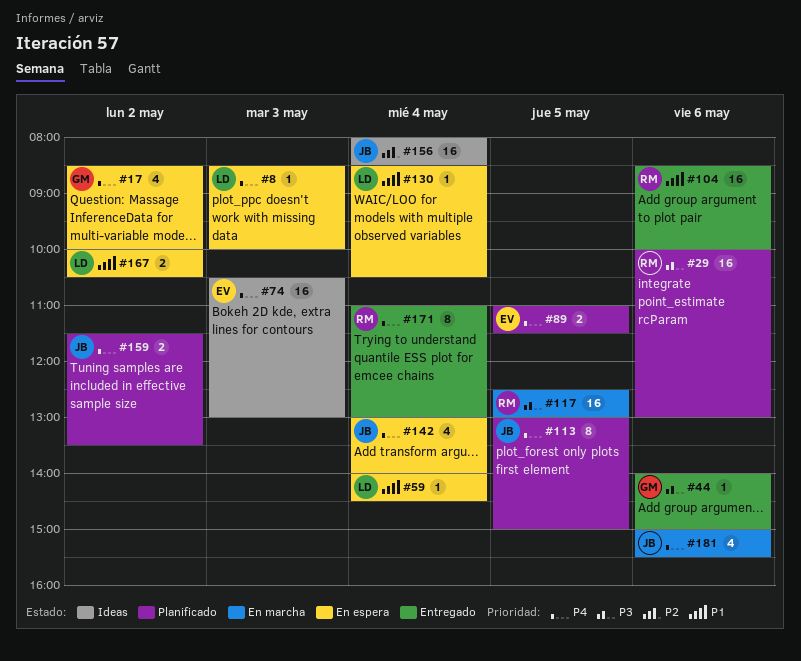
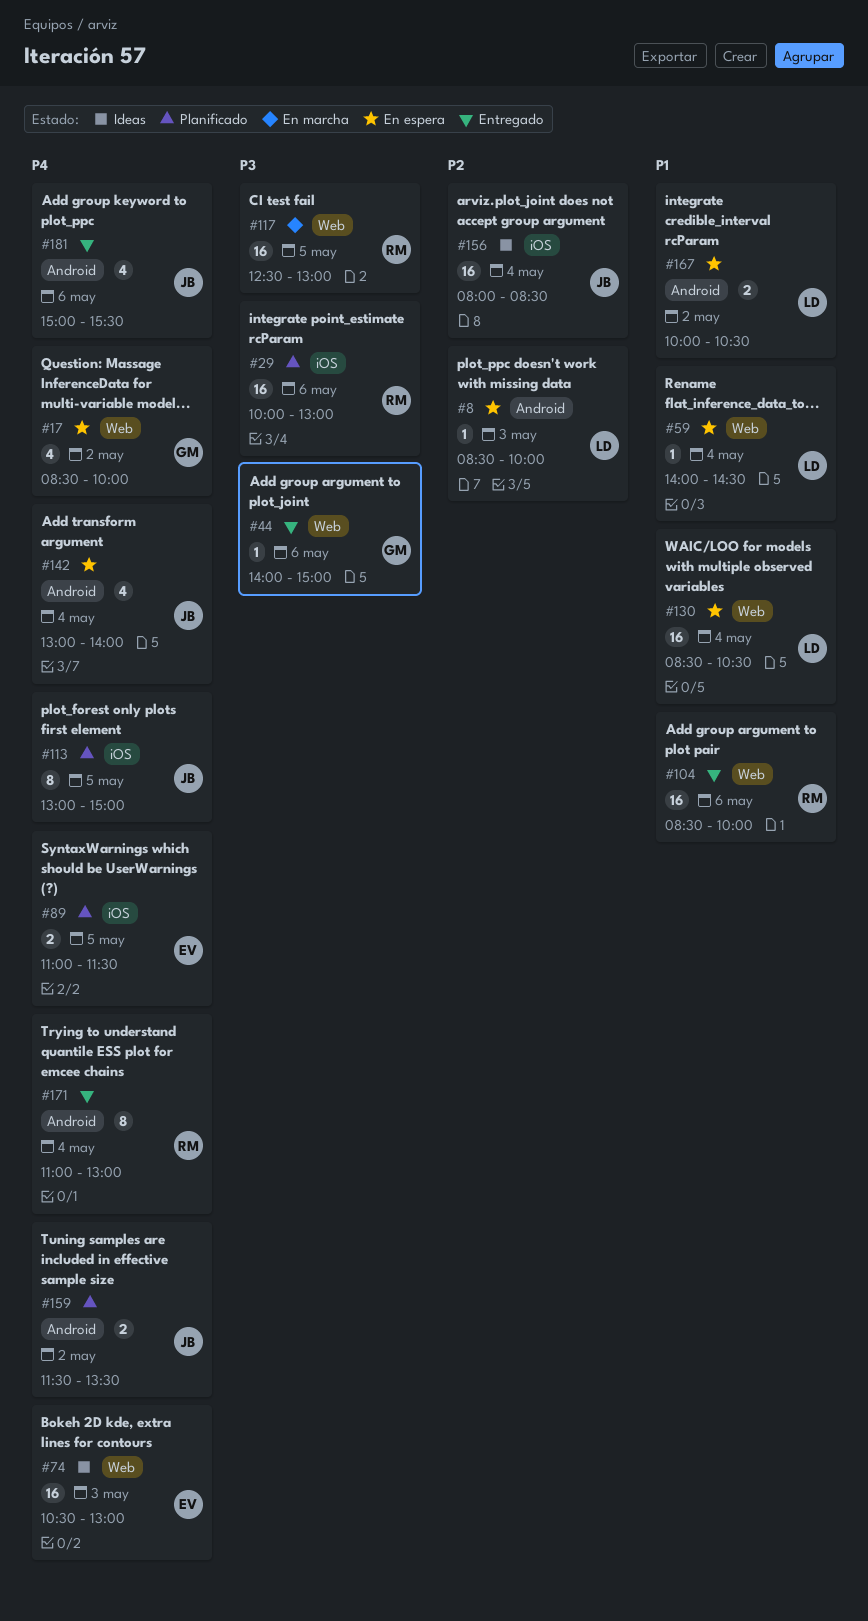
#8, priority: P4 -> P2
#130, estimate: 1 -> 16
#181, status: En marcha -> Entregado

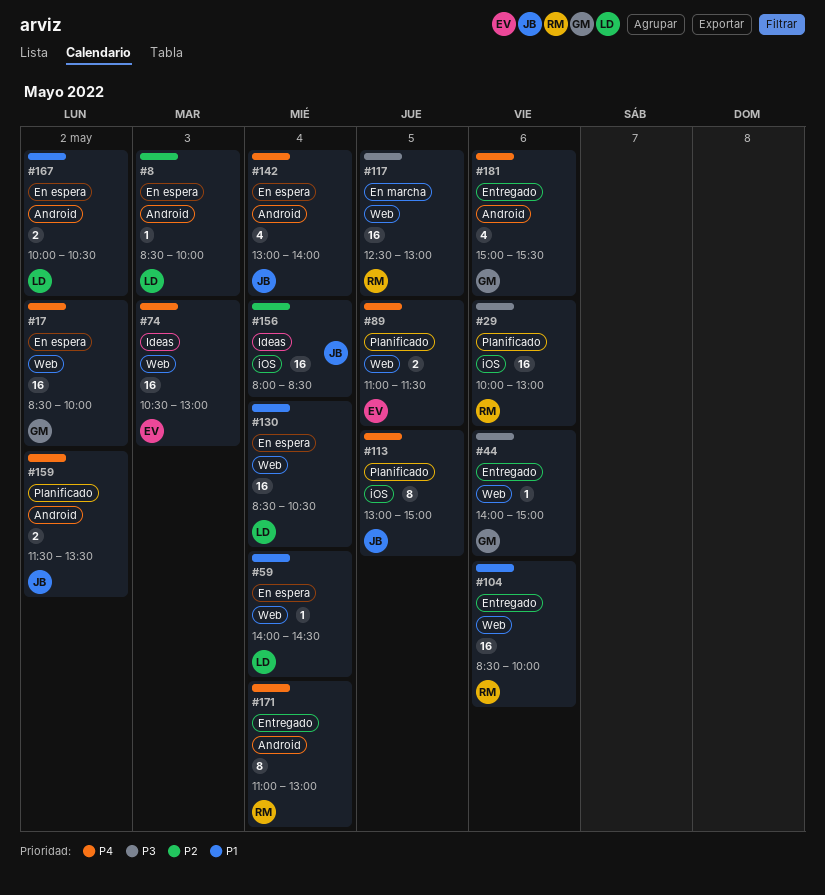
#17, estimate: 4 -> 16
#89, label: iOS -> Web
#181, owner: JB -> GM

